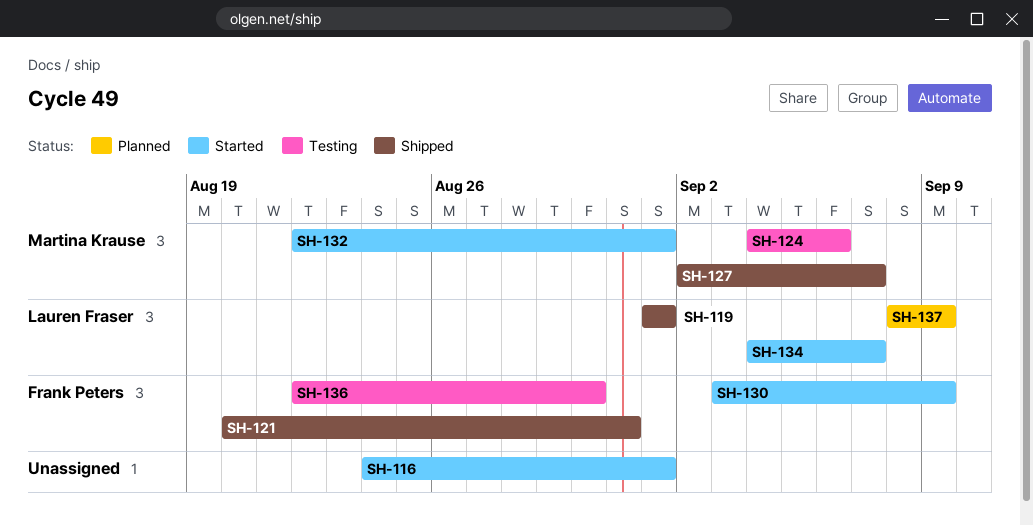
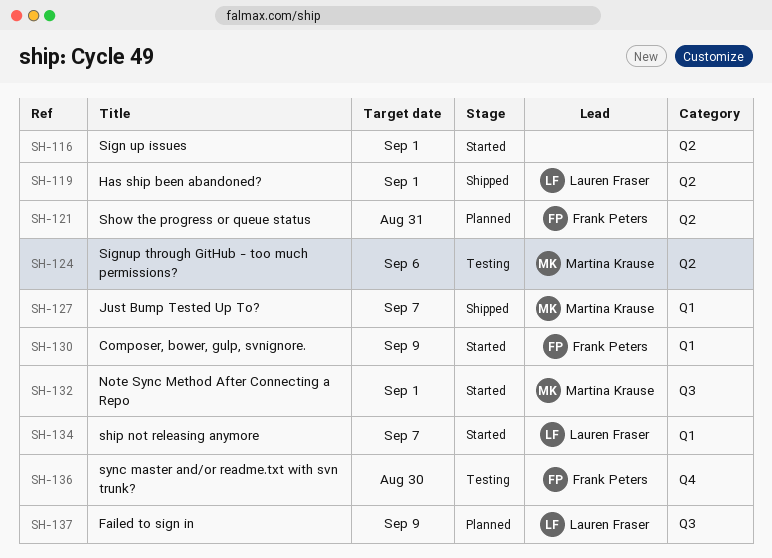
SH-121, status: Shipped -> Planned

